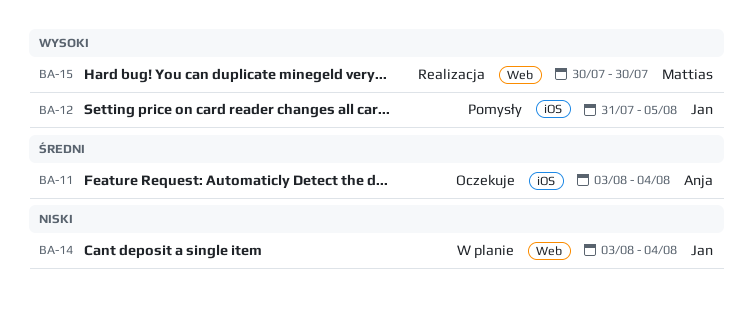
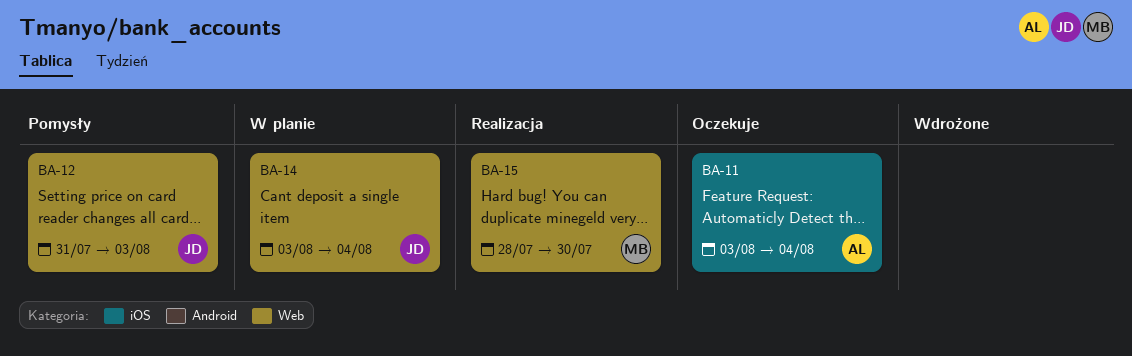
BA-12, label: iOS -> Web
BA-12, due: Aug 5 -> Aug 3
BA-15, start: Jul 30 -> Jul 28

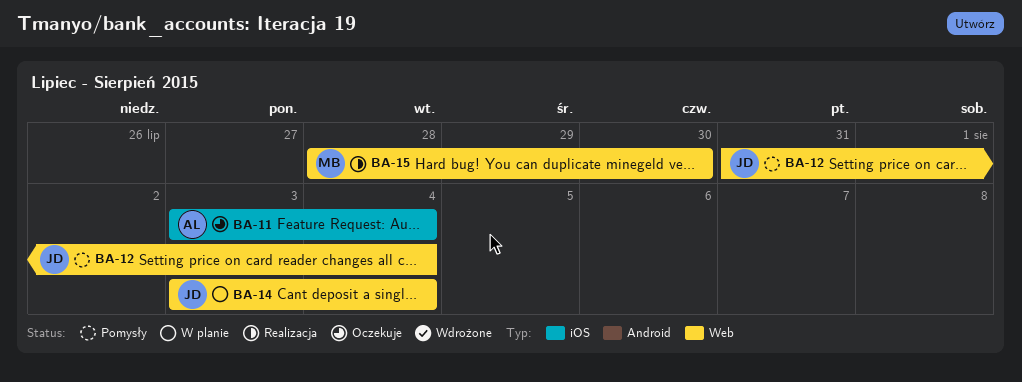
BA-12, due: Aug 3 -> Aug 4

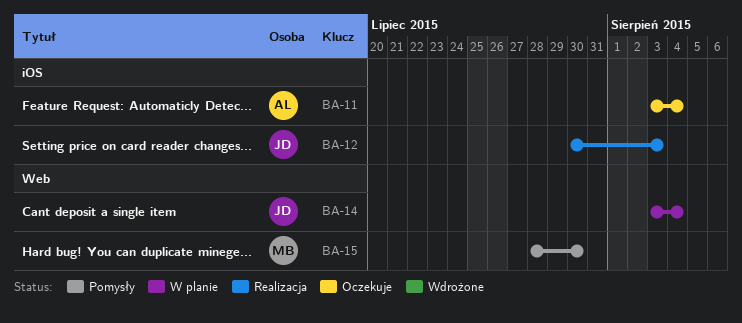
BA-12, status: Pomysły -> Realizacja
BA-12, label: Web -> iOS
BA-12, start: Jul 31 -> Jul 30
BA-12, due: Aug 4 -> Aug 3
BA-15, status: Realizacja -> Pomysły

